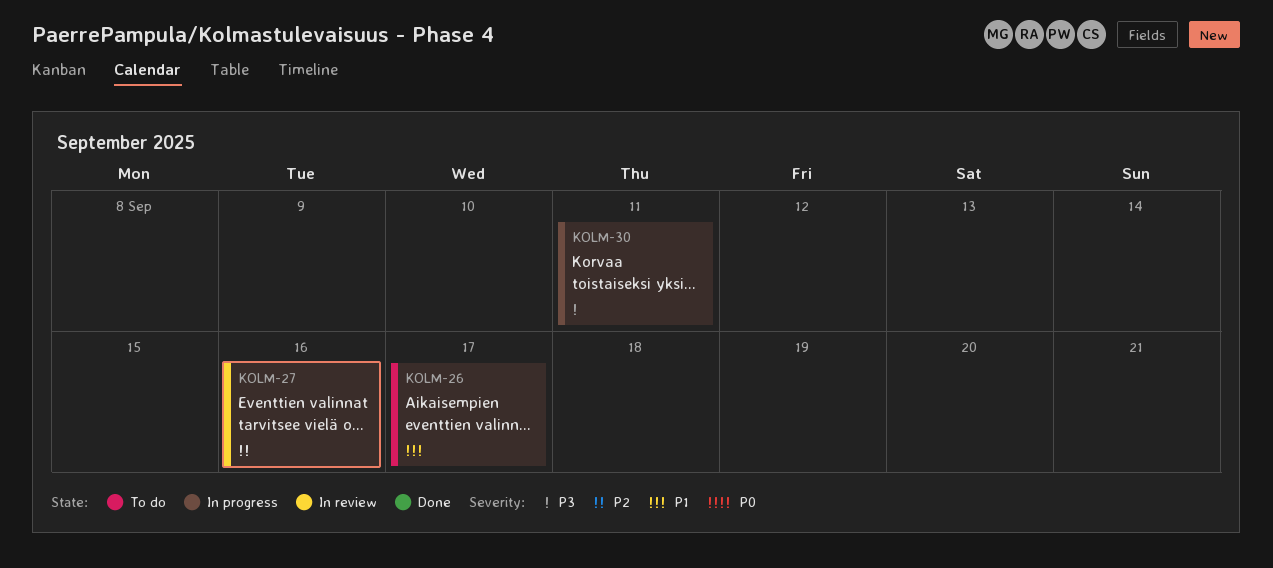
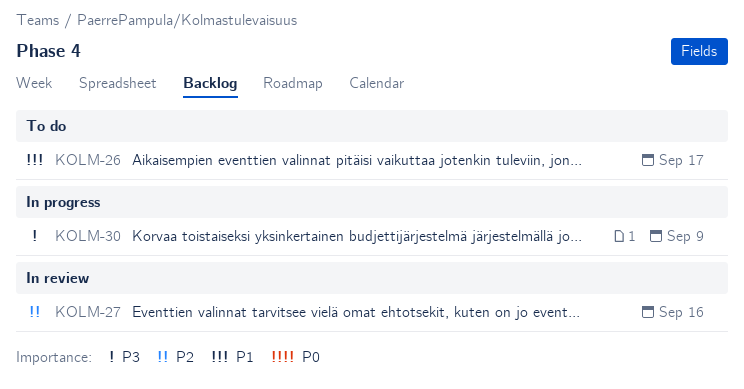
KOLM-30, due: Sep 11 -> Sep 9

